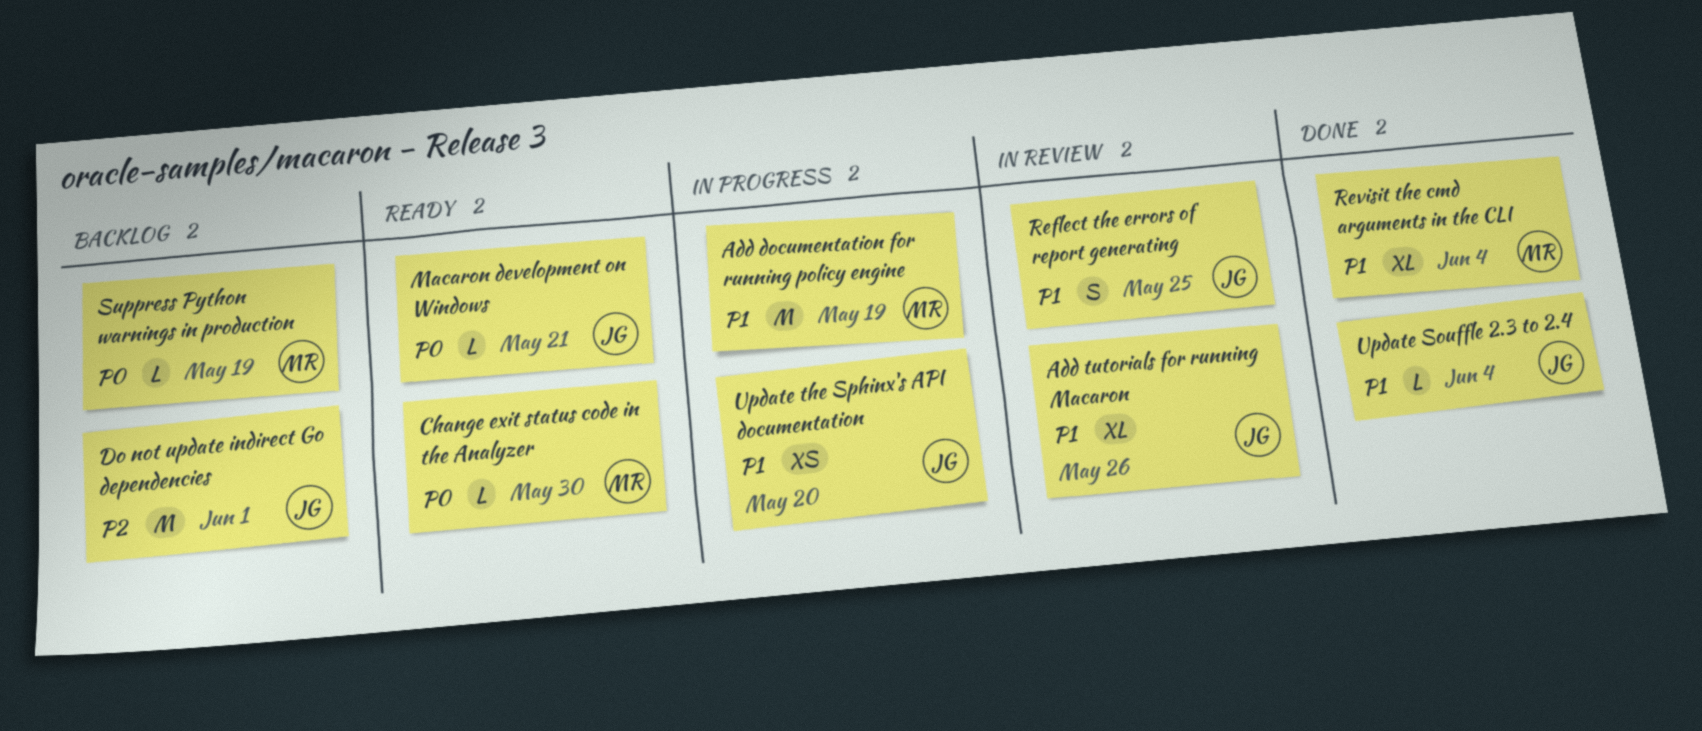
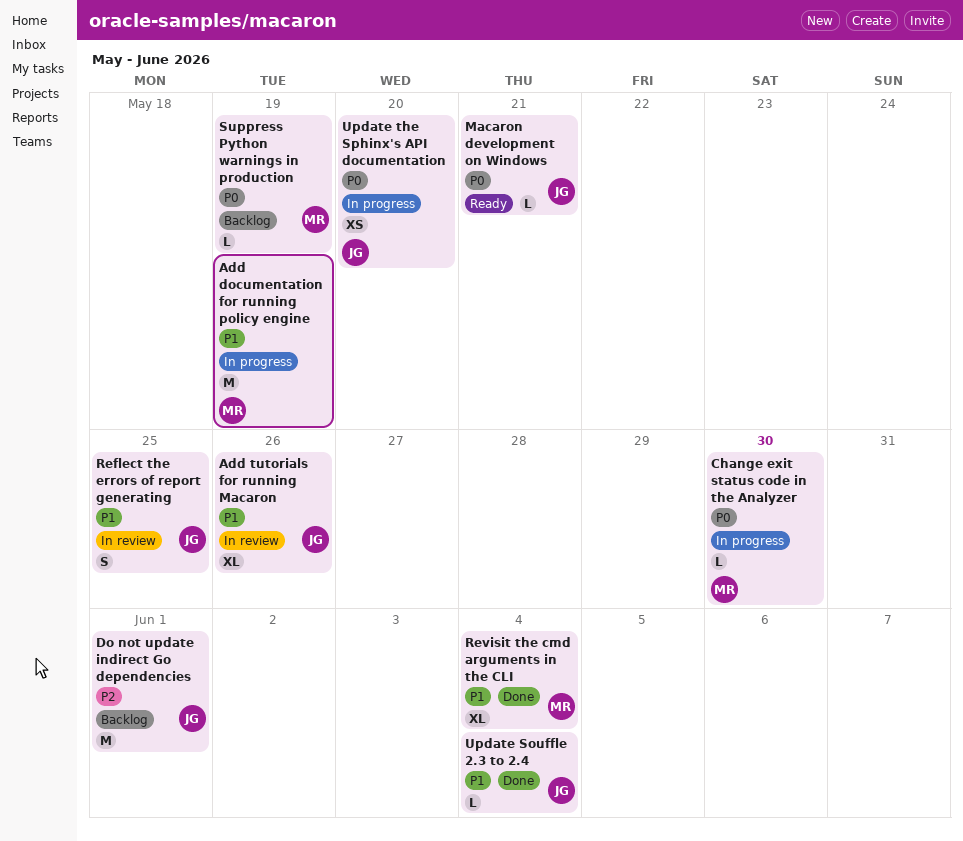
Change exit status code in the Analyzer, status: Ready -> In progress
Update the Sphinx's API documentation, priority: P1 -> P0

